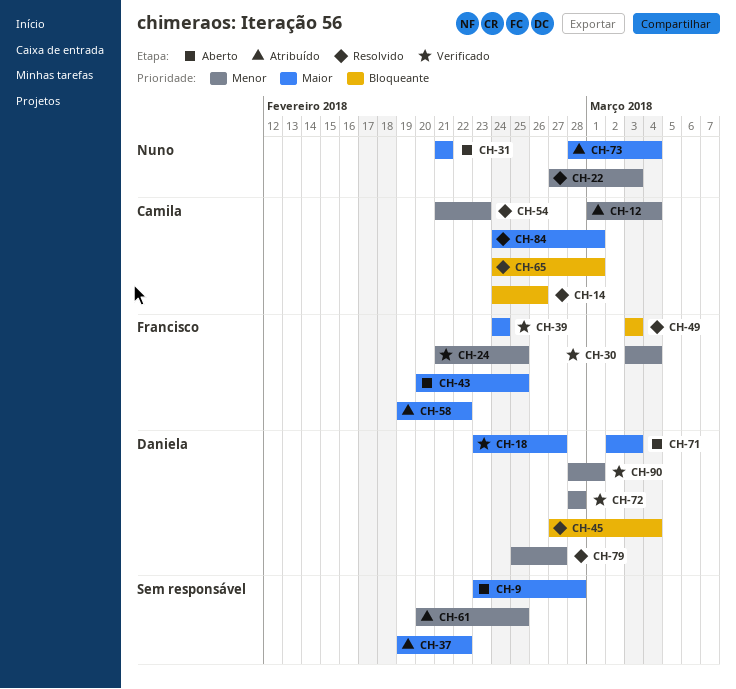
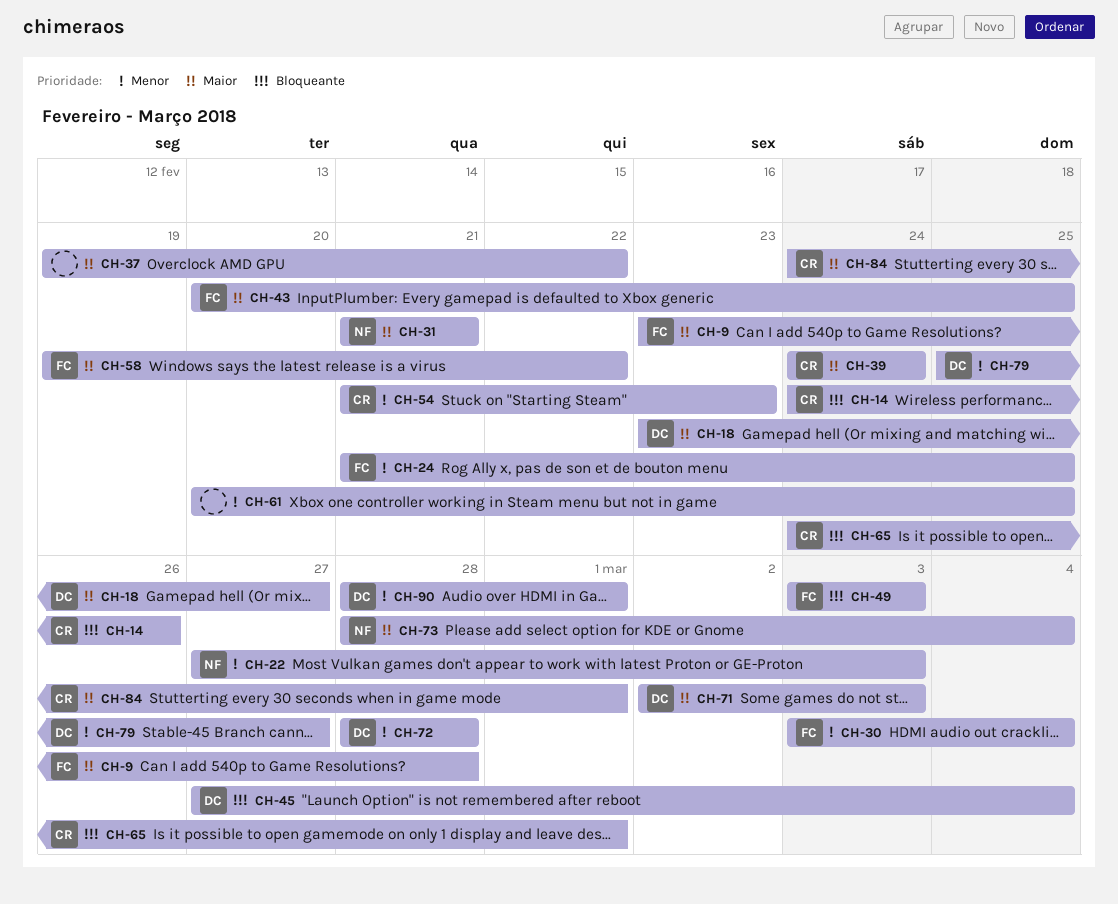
CH-9, owner: none -> Francisco
CH-12: present -> none
CH-39, owner: Francisco -> Camila

